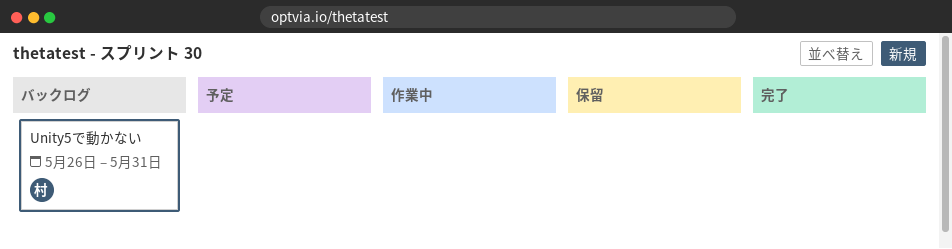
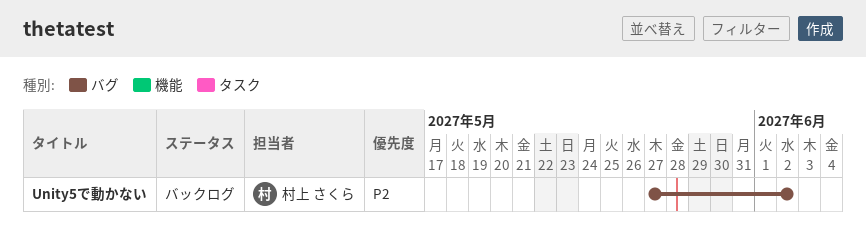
Unity5で動かない, start: May 26 -> May 27
Unity5で動かない, due: May 31 -> Jun 2

